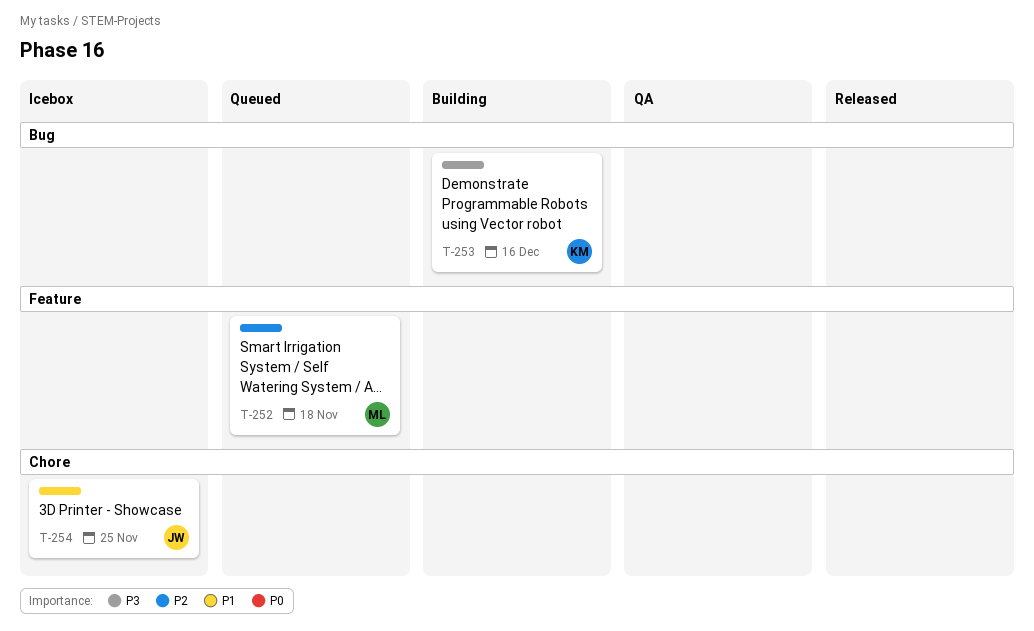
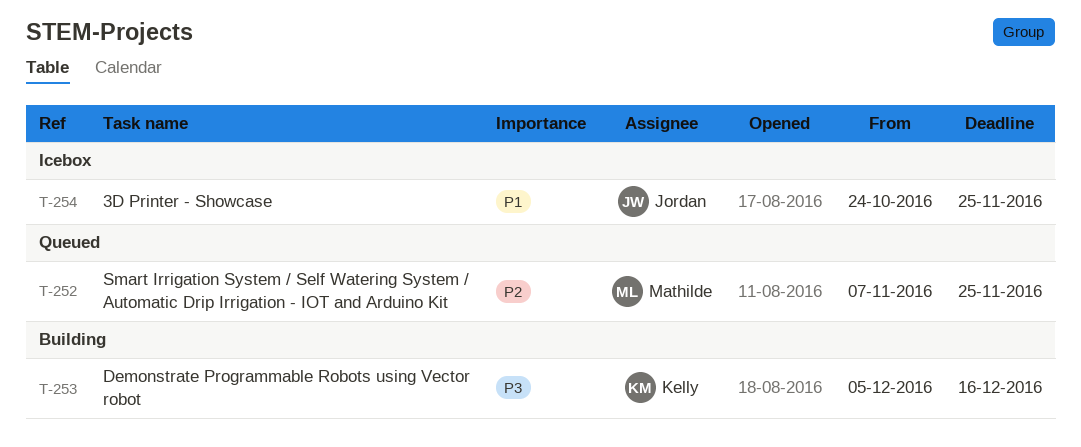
T-252, due: Nov 18 -> Nov 25

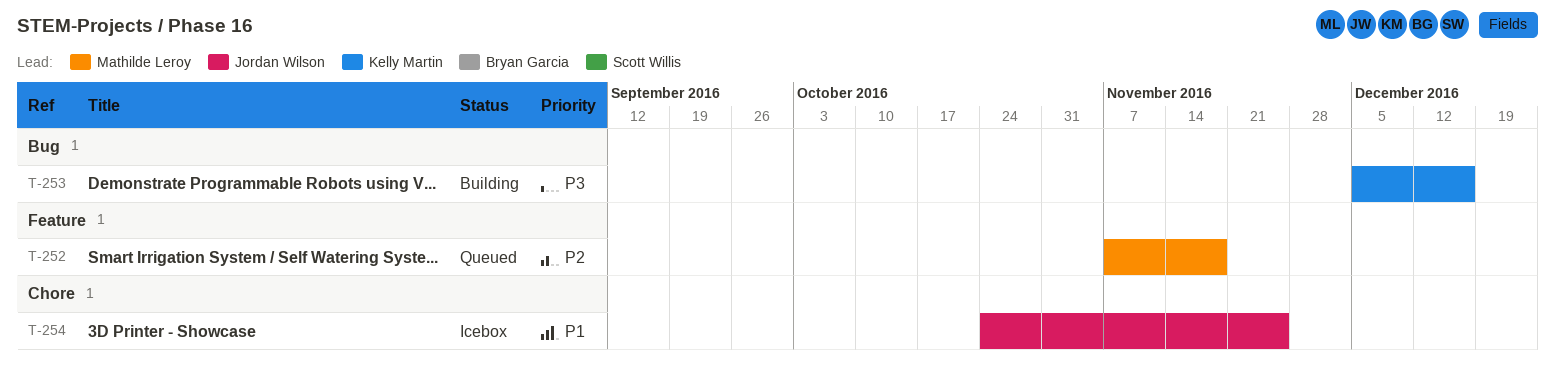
T-252, due: Nov 25 -> Nov 18

